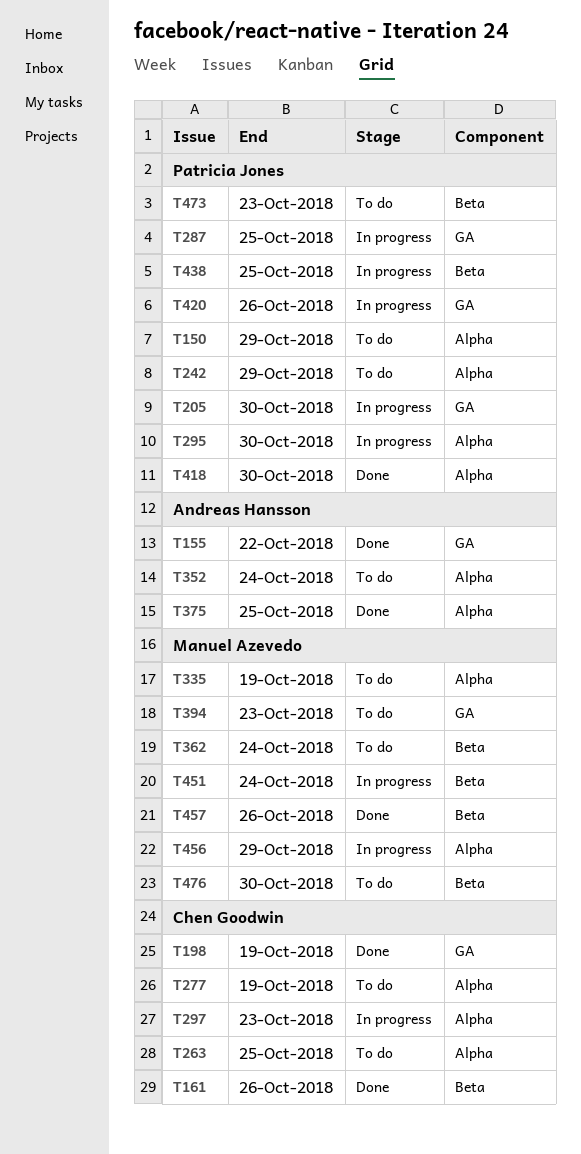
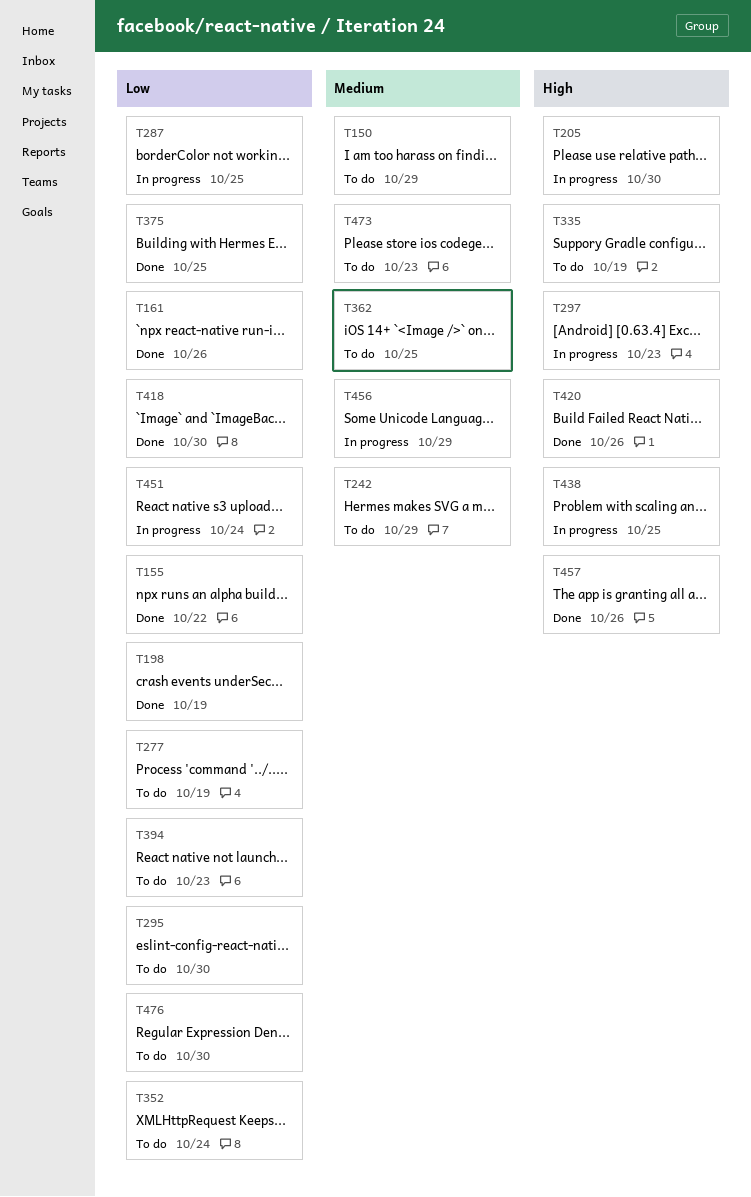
T263: present -> none
T295, status: In progress -> To do
T362, due: Oct 24 -> Oct 25
T420, status: In progress -> Done

